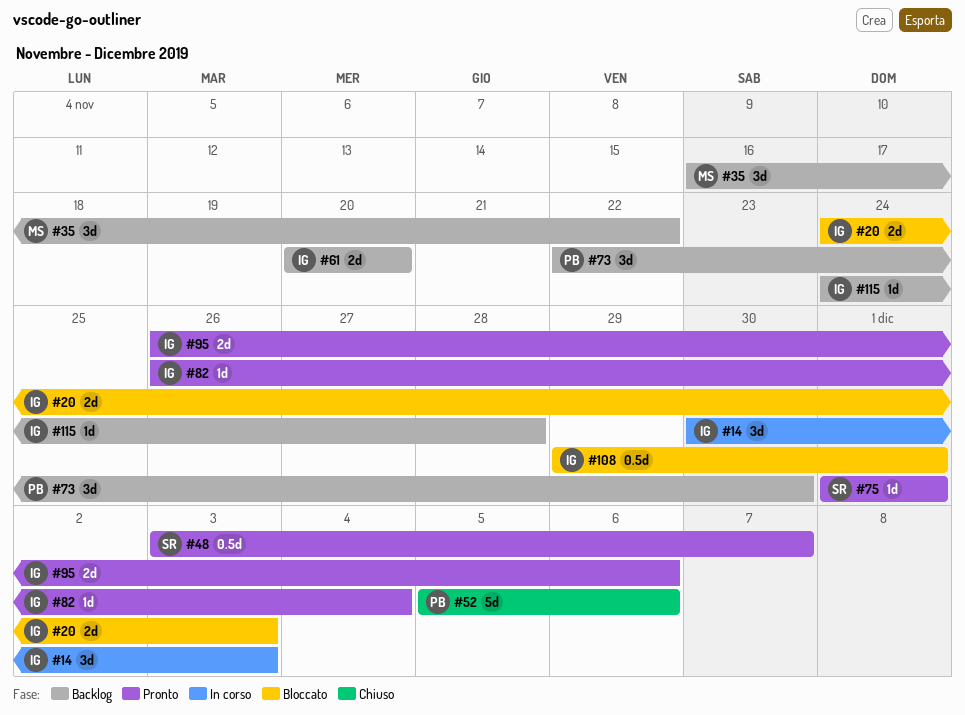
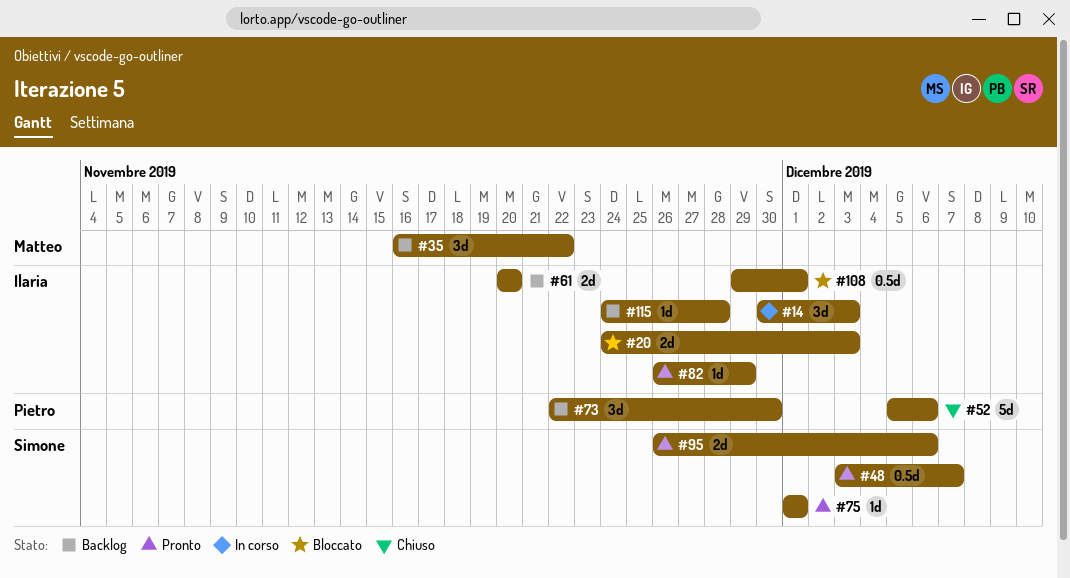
#82, due: Dec 4 -> Nov 29
#95, owner: Ilaria -> Simone

